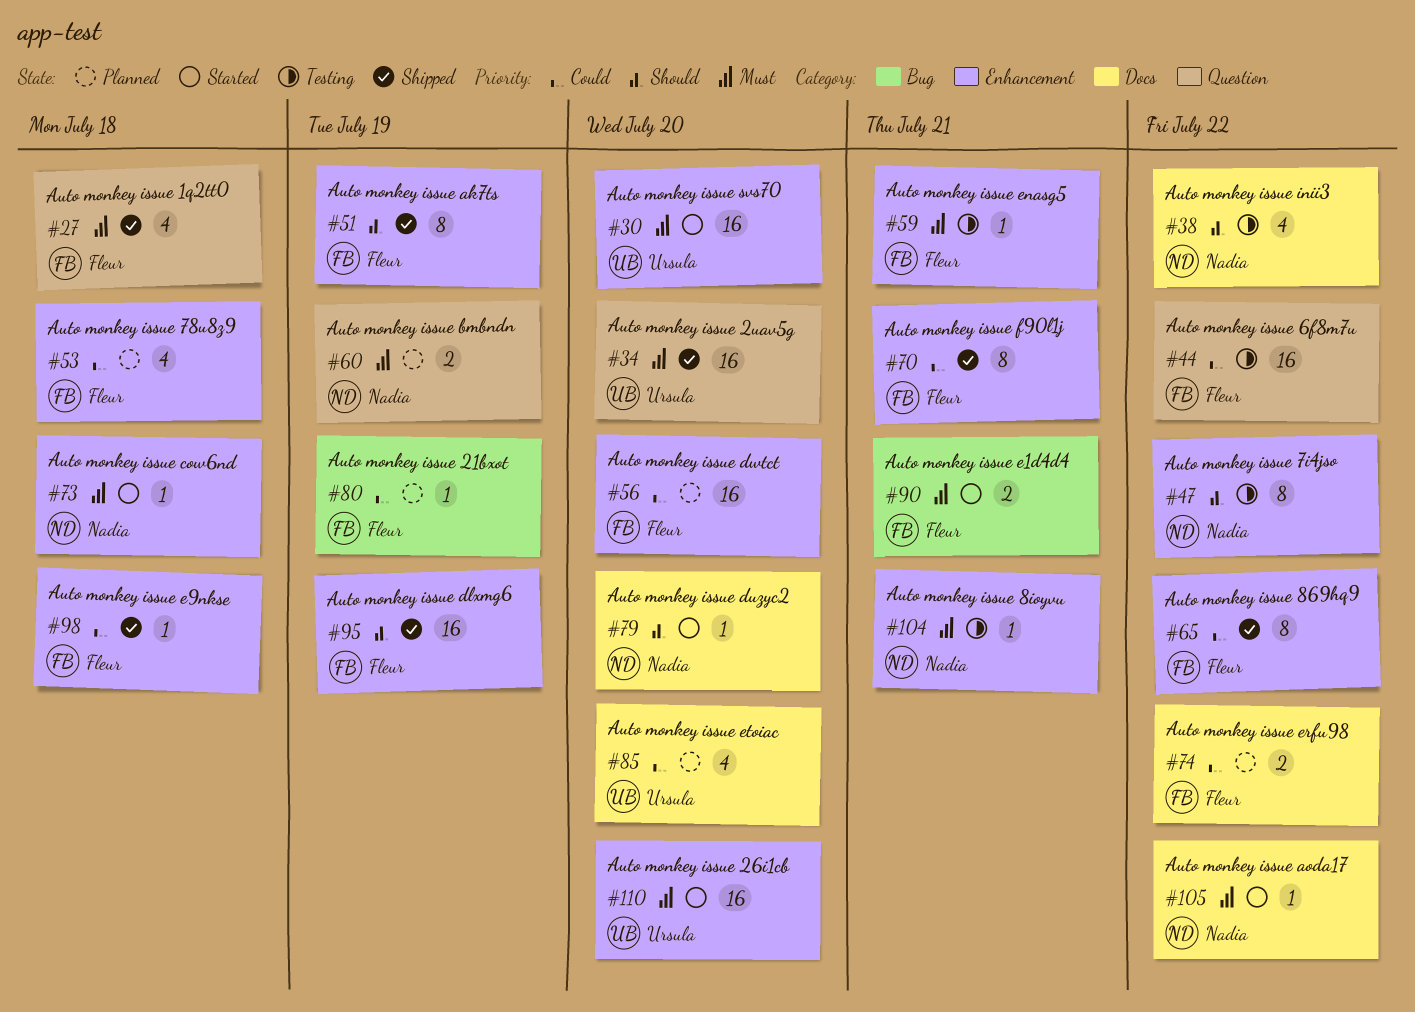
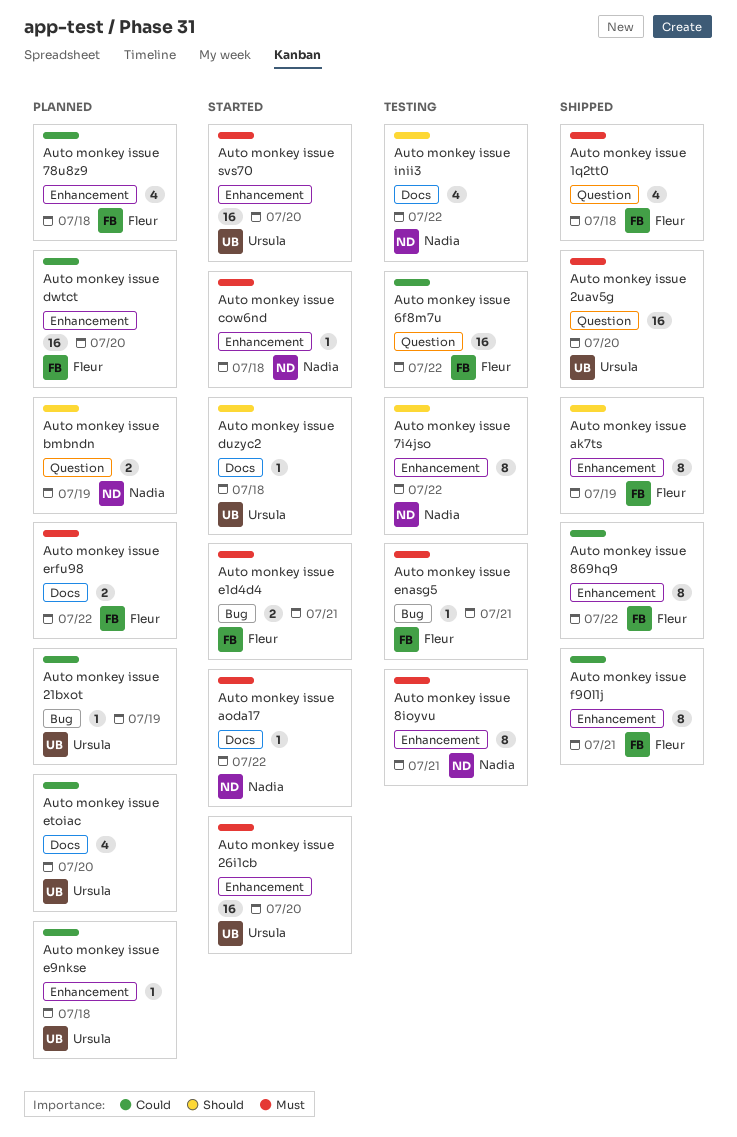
Auto monkey issue 21bxot, owner: Fleur -> Ursula
Auto monkey issue 8ioyvu, estimate: 1 -> 8
Auto monkey issue bmbndn, priority: Must -> Should
Auto monkey issue dlxmg6: present -> none
Auto monkey issue duzyc2, owner: Nadia -> Ursula
Auto monkey issue duzyc2, due: Jul 20 -> Jul 18
Auto monkey issue e9nkse, status: Shipped -> Planned
Auto monkey issue e9nkse, owner: Fleur -> Ursula
Auto monkey issue enasg5, label: Enhancement -> Bug
Auto monkey issue erfu98, priority: Could -> Must

